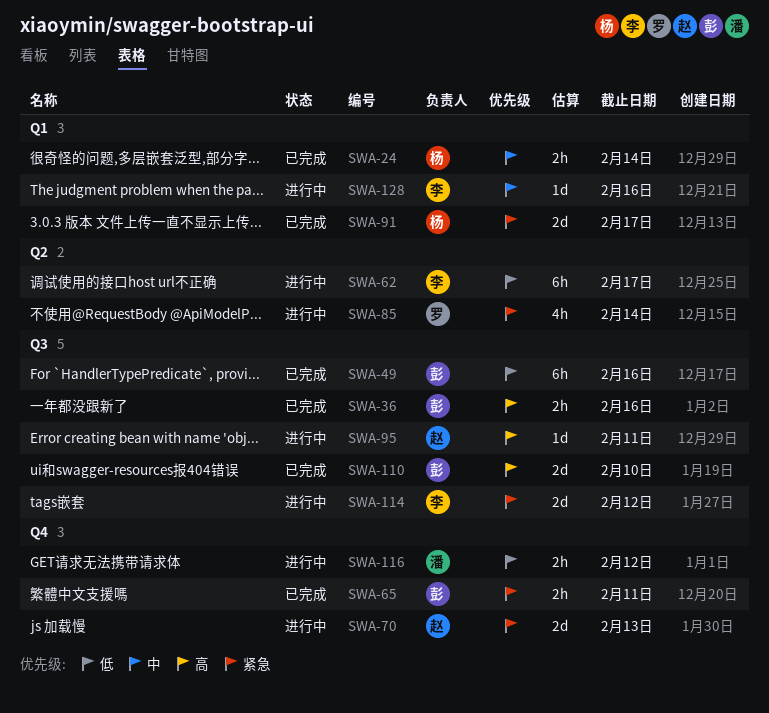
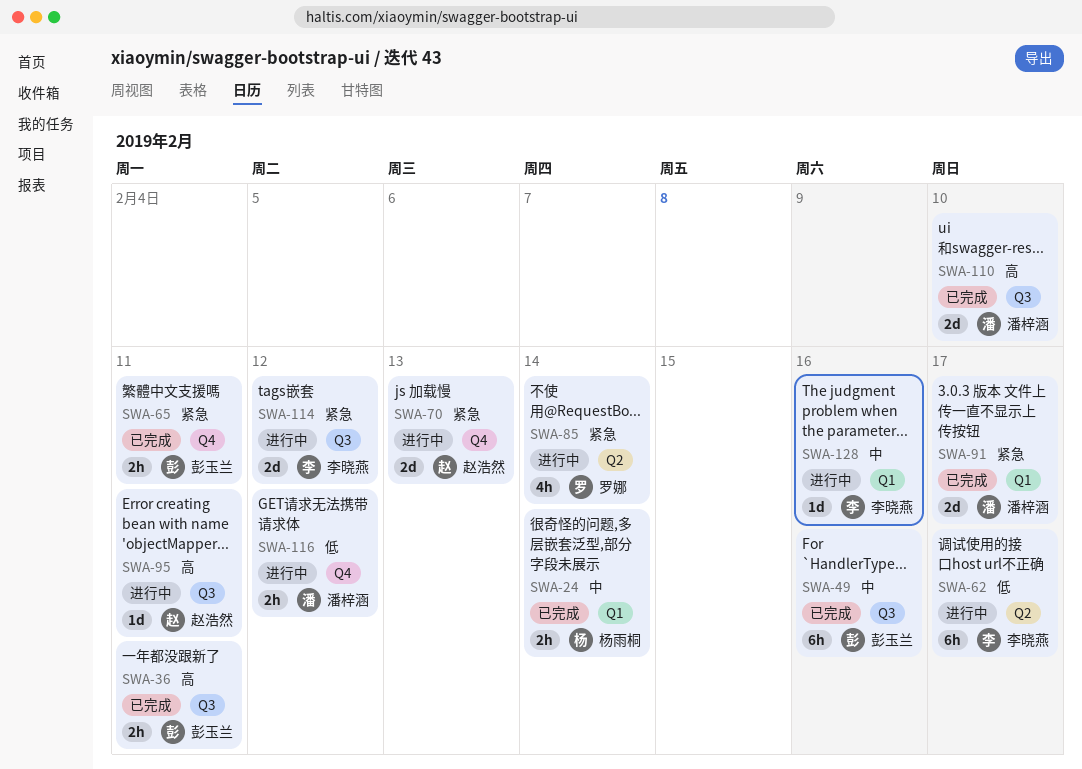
SWA-36, due: Feb 16 -> Feb 11
SWA-49, priority: 低 -> 中
SWA-91, owner: 杨雨桐 -> 潘梓涵
SWA-110, owner: 彭玉兰 -> 潘梓涵

